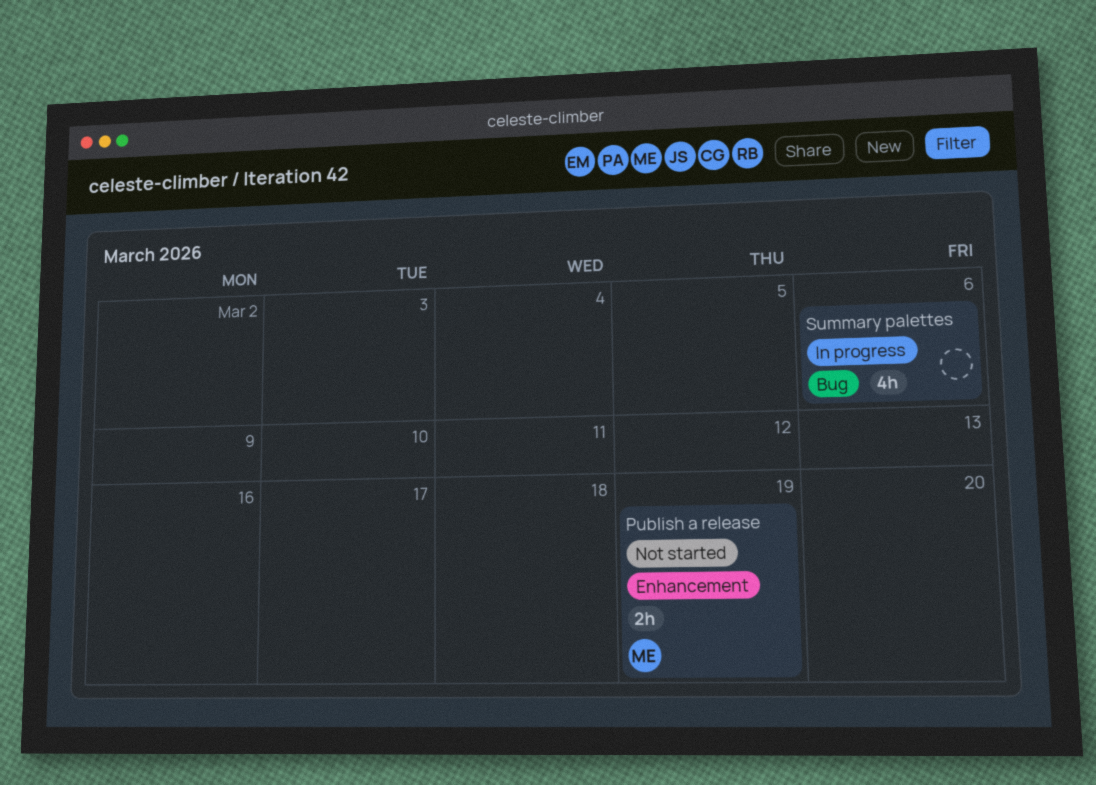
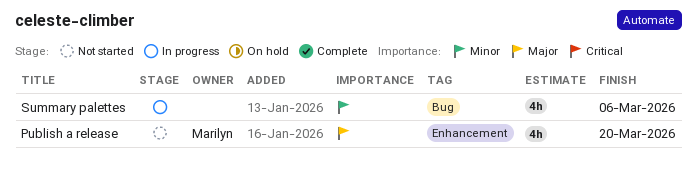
Publish a release, estimate: 2h -> 4h
Publish a release, due: Mar 19 -> Mar 20

